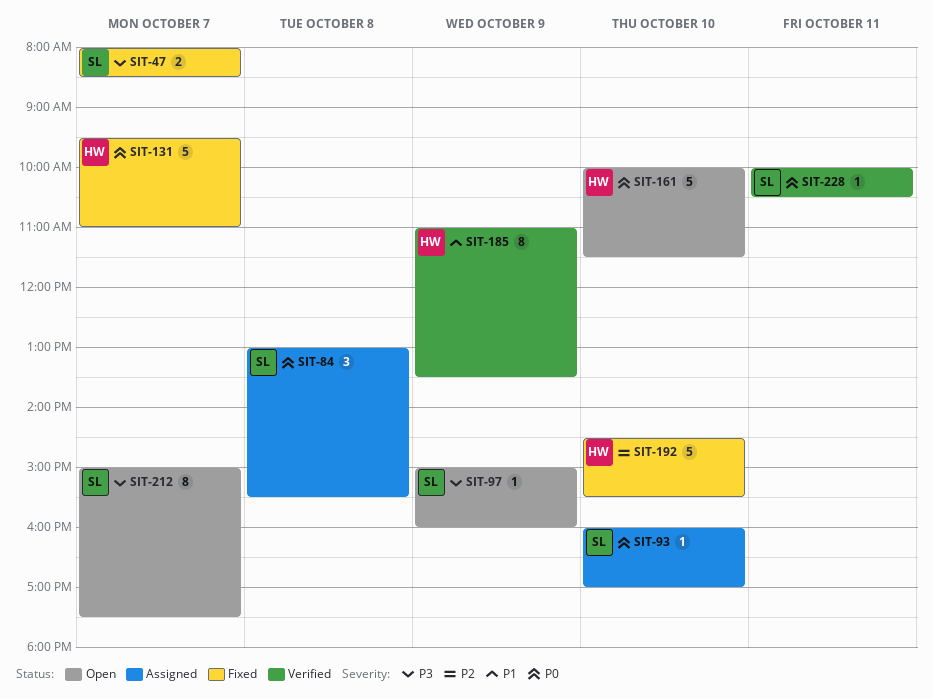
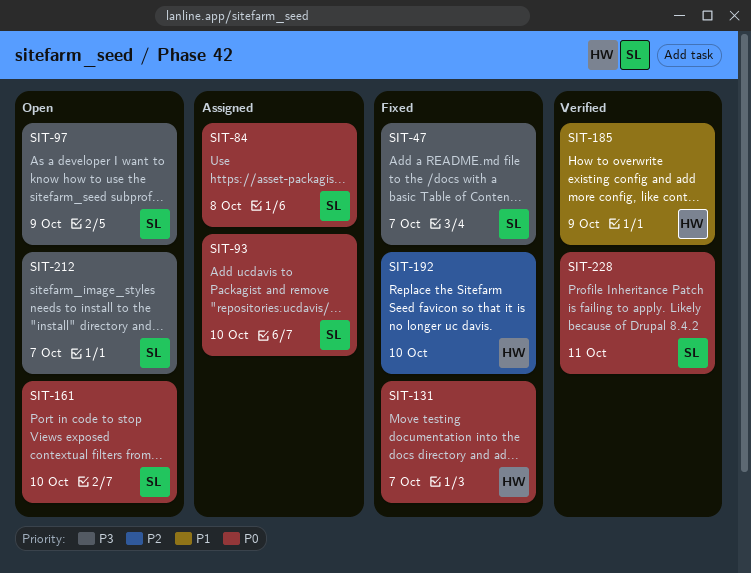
SIT-161, owner: HW -> SL

